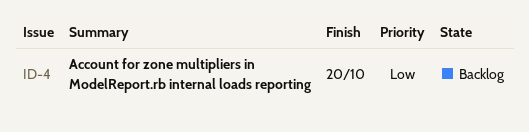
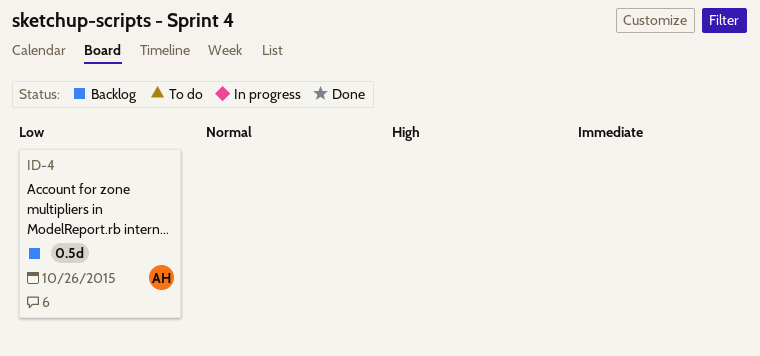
ID-4, due: Oct 20 -> Oct 26

